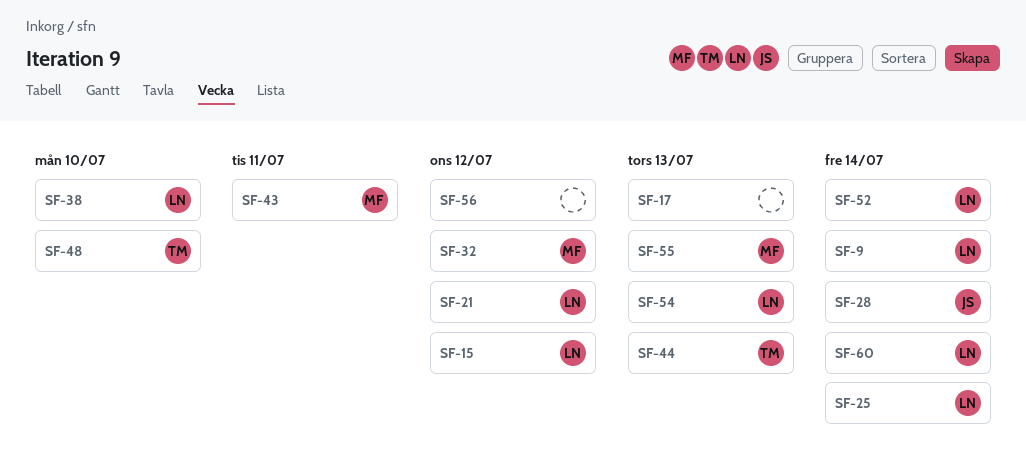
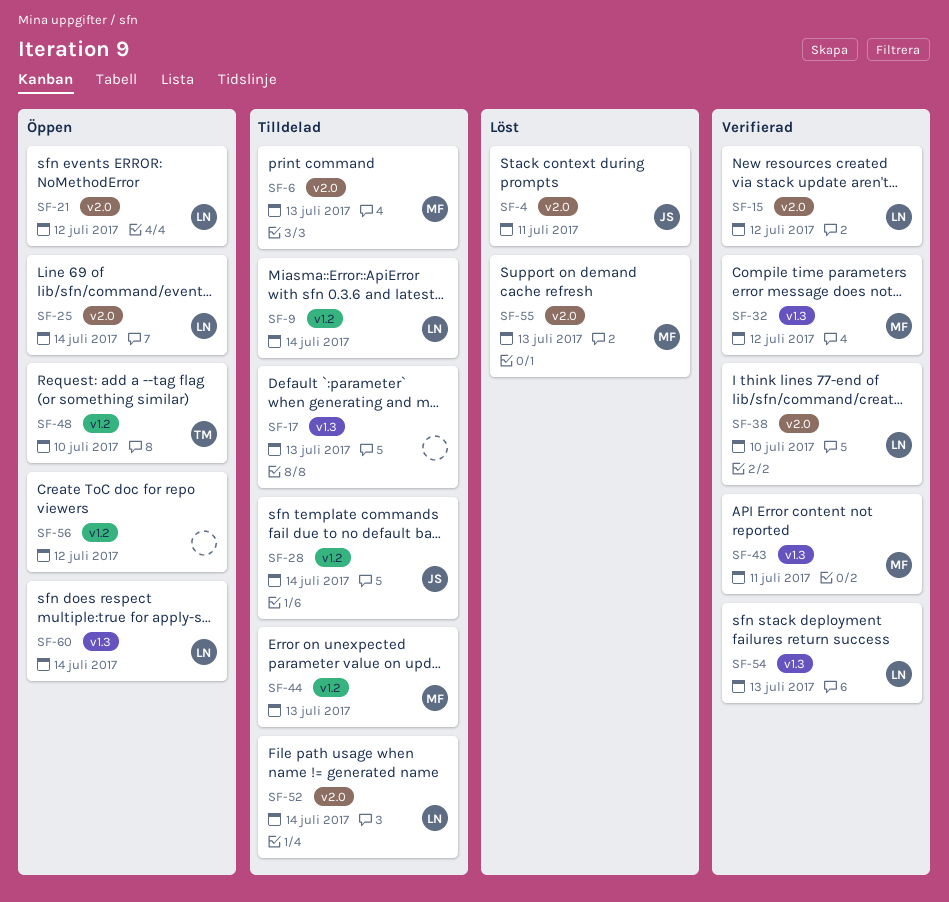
SF-4: none -> present
SF-6: none -> present
SF-44, owner: TM -> MF

